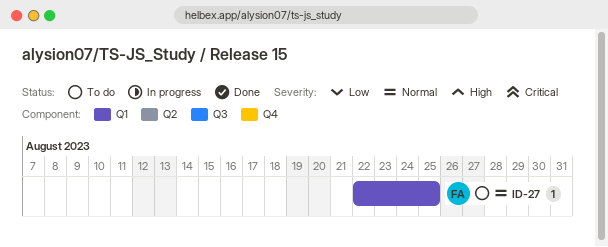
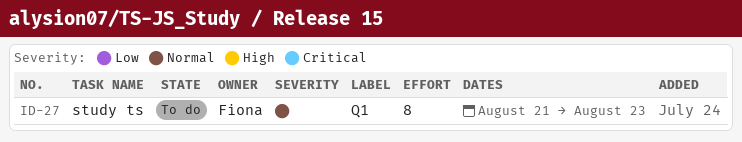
ID-27, estimate: 1 -> 8
ID-27, start: Aug 22 -> Aug 21
ID-27, due: Aug 25 -> Aug 23

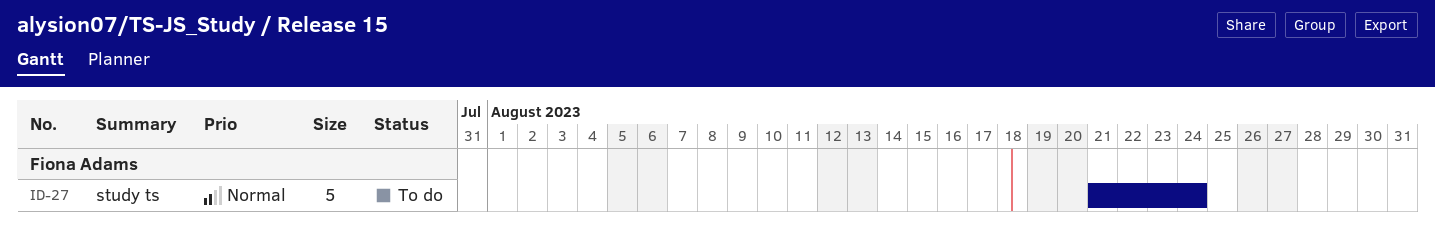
ID-27, estimate: 8 -> 5
ID-27, due: Aug 23 -> Aug 24

